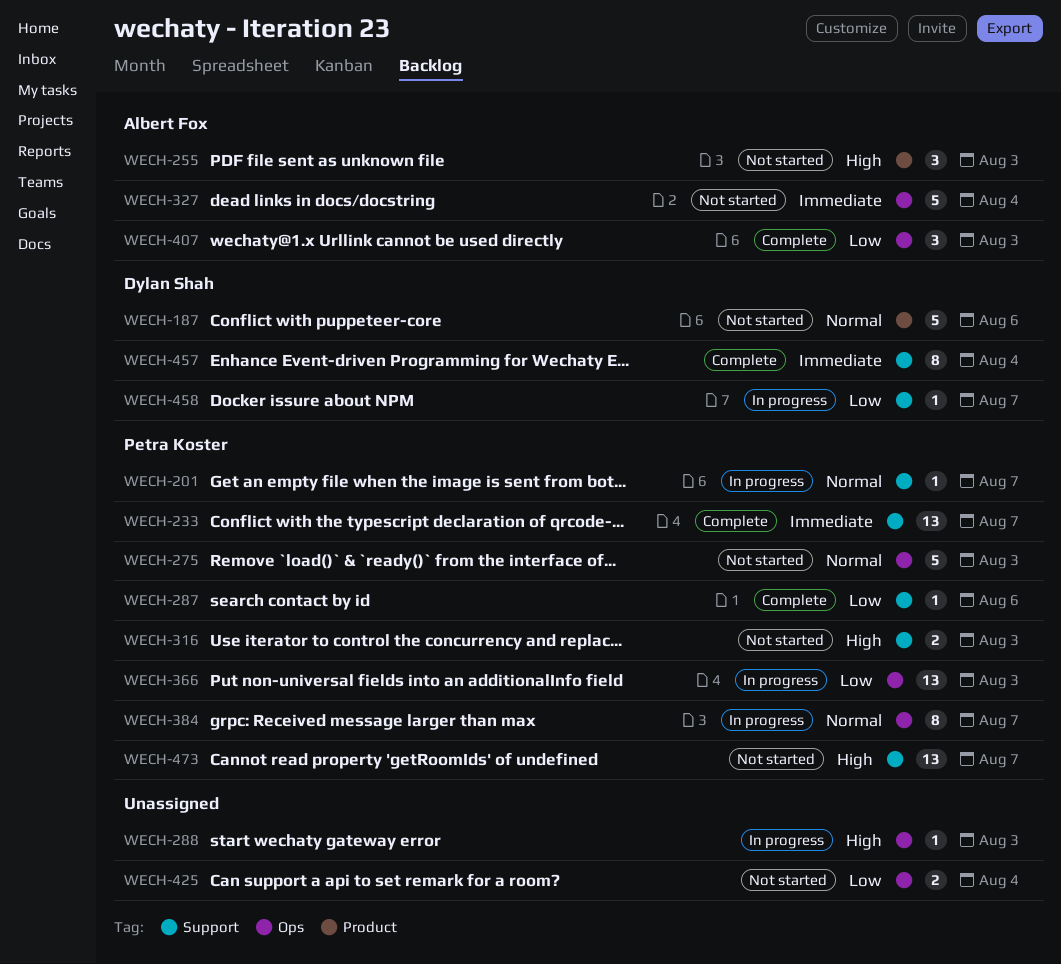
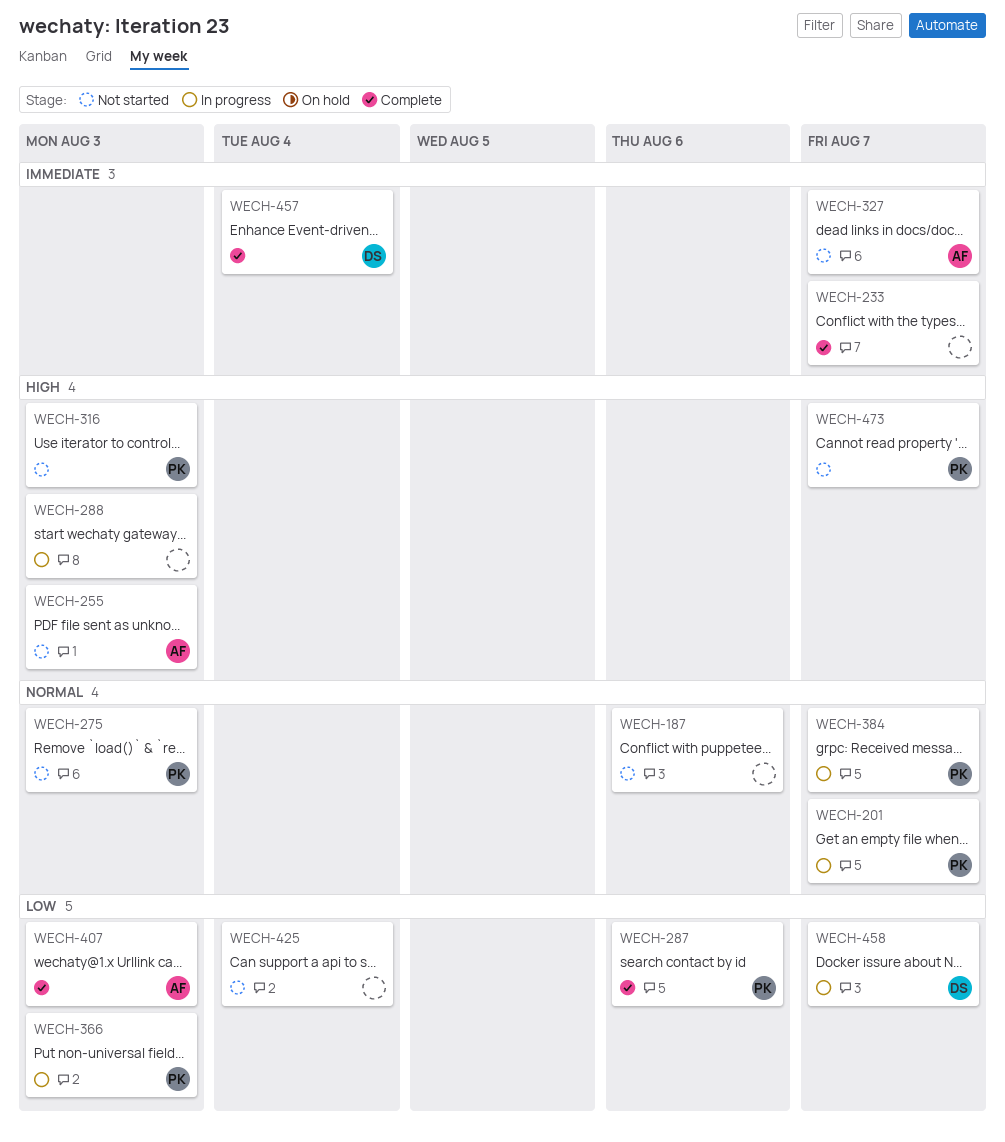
WECH-187, owner: Dylan Shah -> none
WECH-233, owner: Petra Koster -> none
WECH-327, due: Aug 4 -> Aug 7

